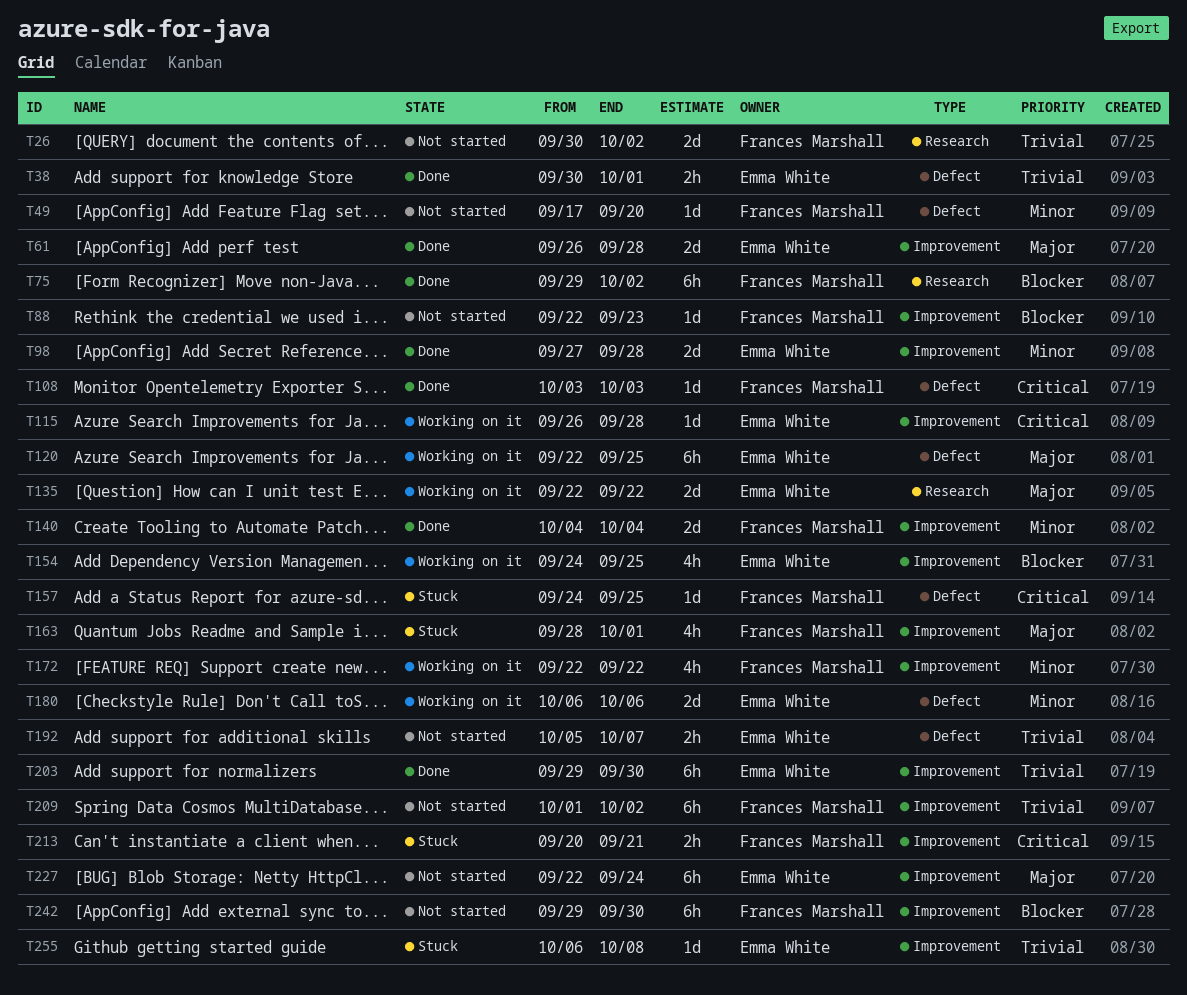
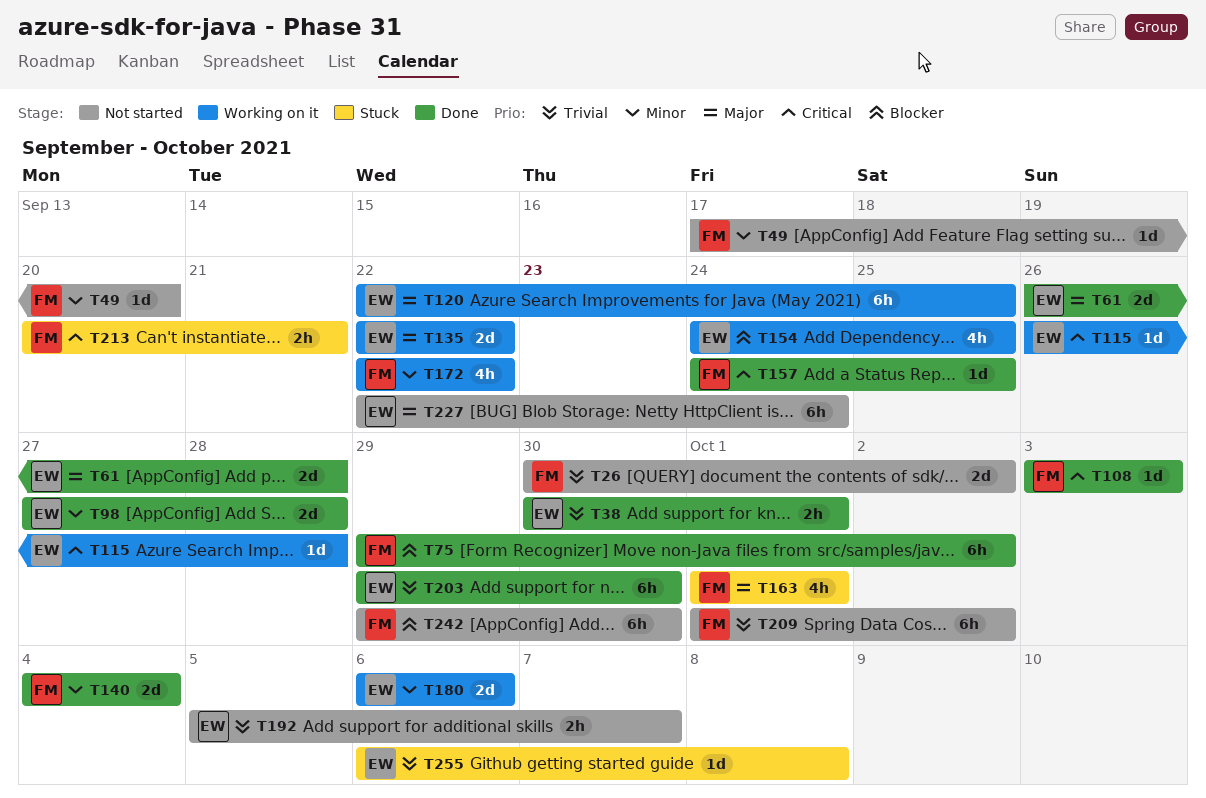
T88: present -> none
T157, status: Stuck -> Done
T163, start: Sep 28 -> Oct 1

